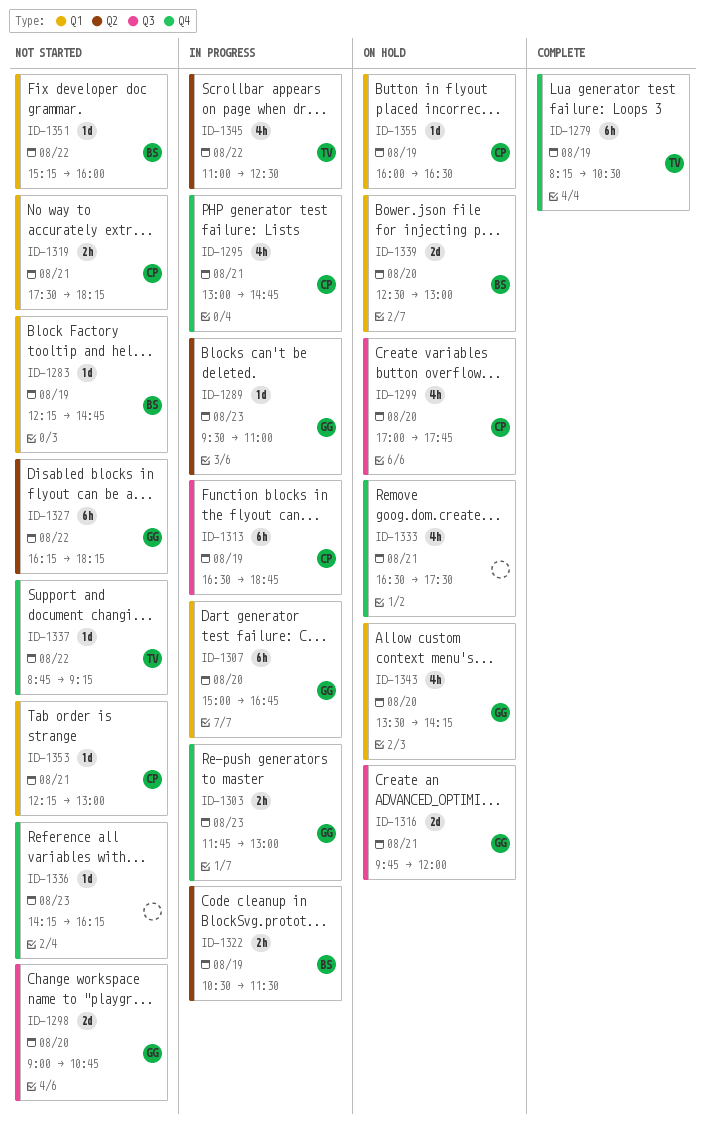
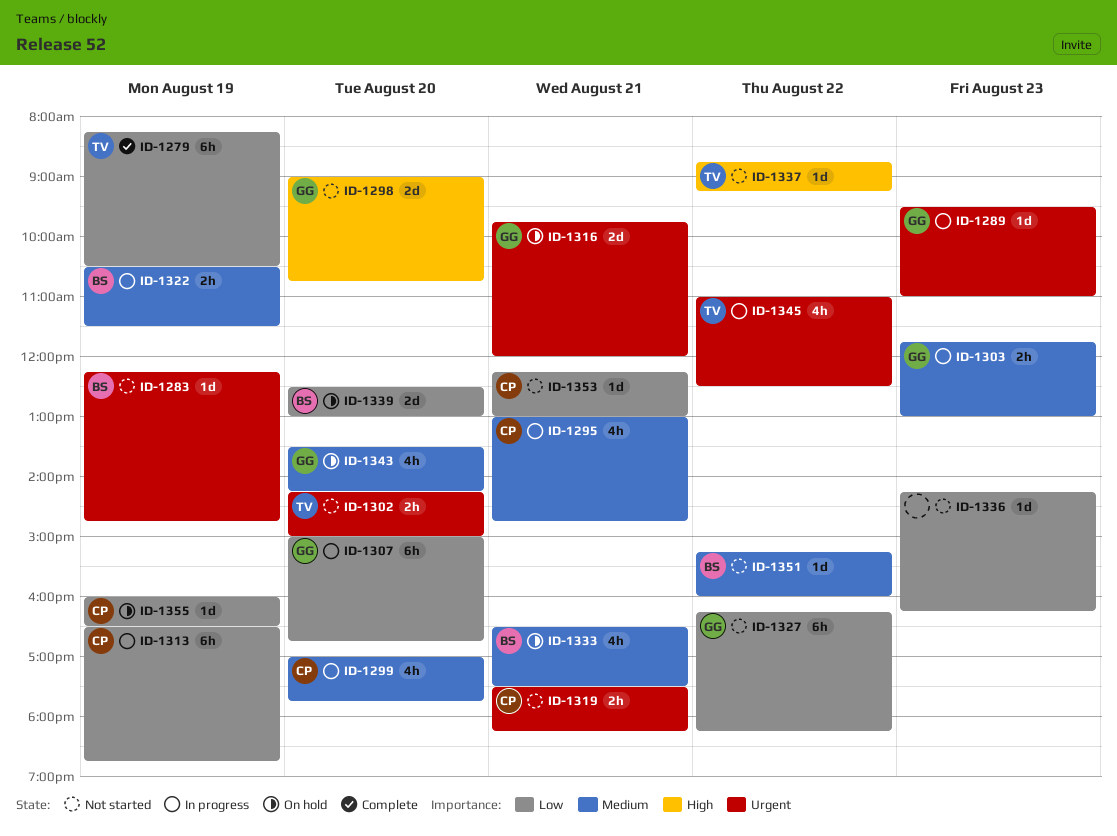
ID-1299, status: On hold -> In progress
ID-1302: none -> present
ID-1333, owner: none -> BS

